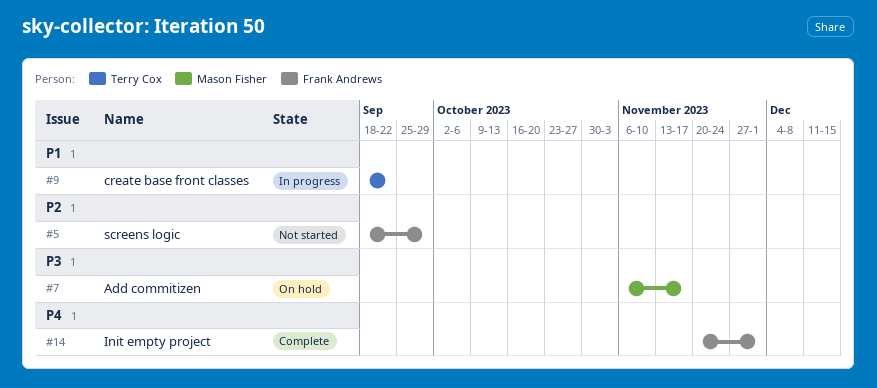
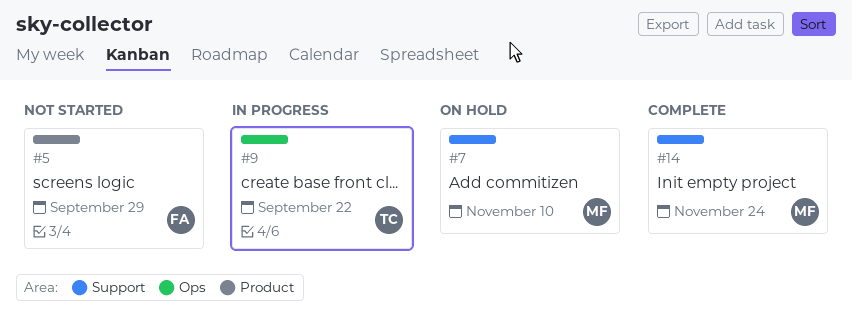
#7, due: Nov 17 -> Nov 10
#14, owner: Frank Andrews -> Mason Fisher
#14, due: Dec 1 -> Nov 24

